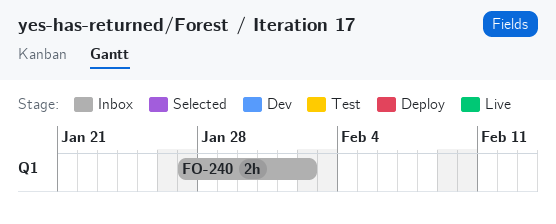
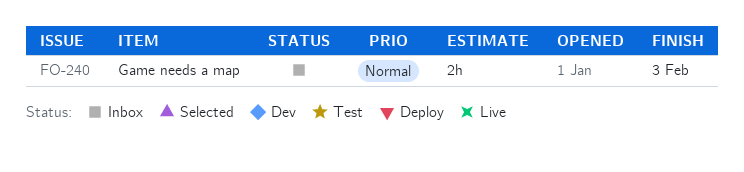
FO-240, due: Feb 2 -> Feb 3

